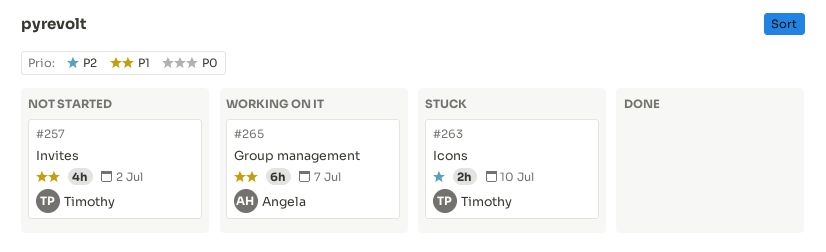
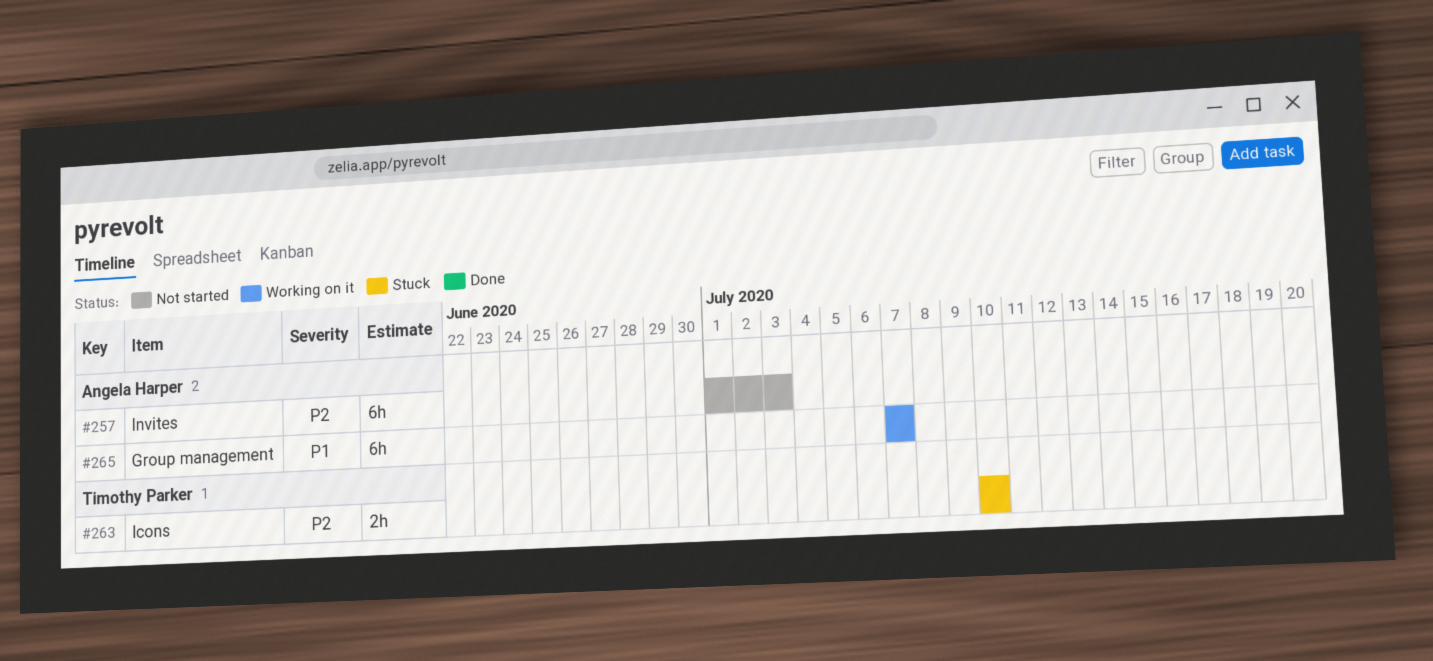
#257, owner: Timothy Parker -> Angela Harper
#257, priority: P1 -> P2
#257, estimate: 4h -> 6h
#257, due: Jul 2 -> Jul 3

